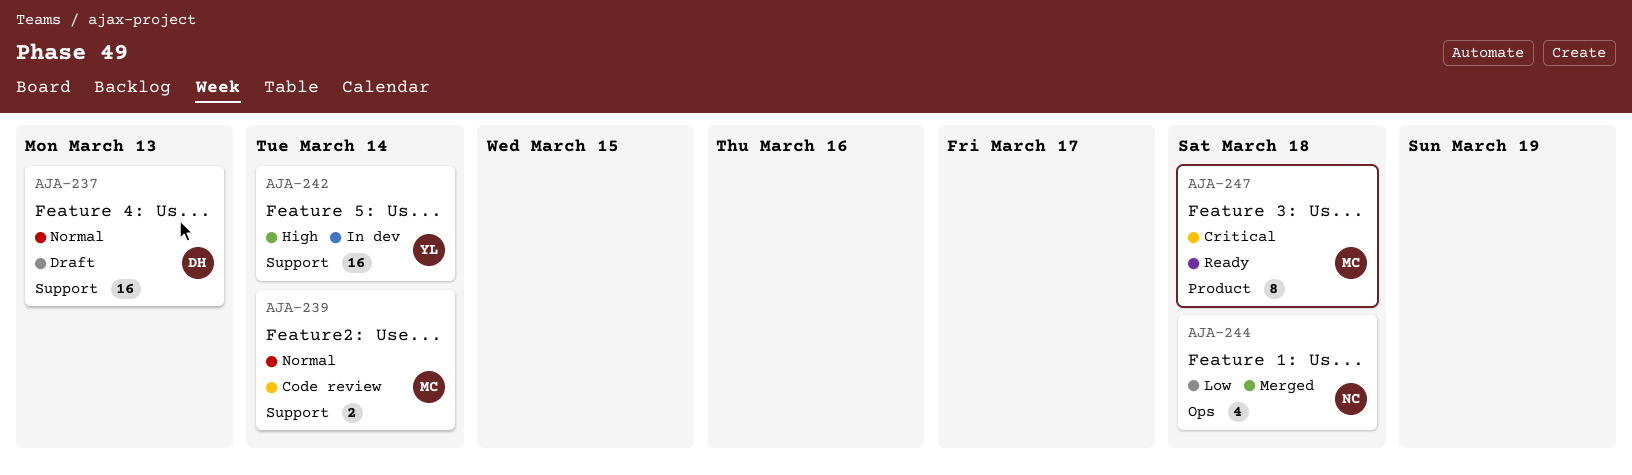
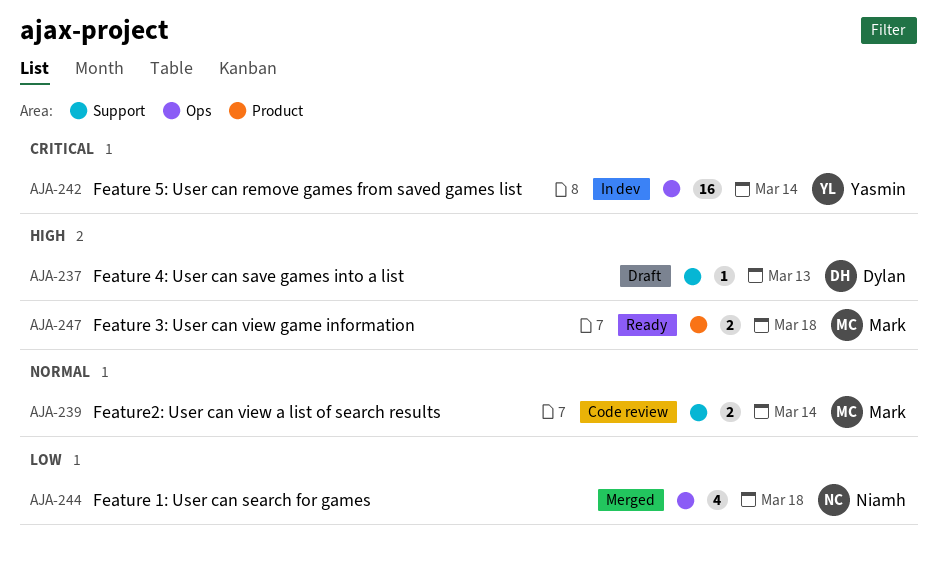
AJA-237, priority: Normal -> High
AJA-237, estimate: 16 -> 1
AJA-242, priority: High -> Critical
AJA-242, label: Support -> Ops
AJA-247, priority: Critical -> High
AJA-247, estimate: 8 -> 2

